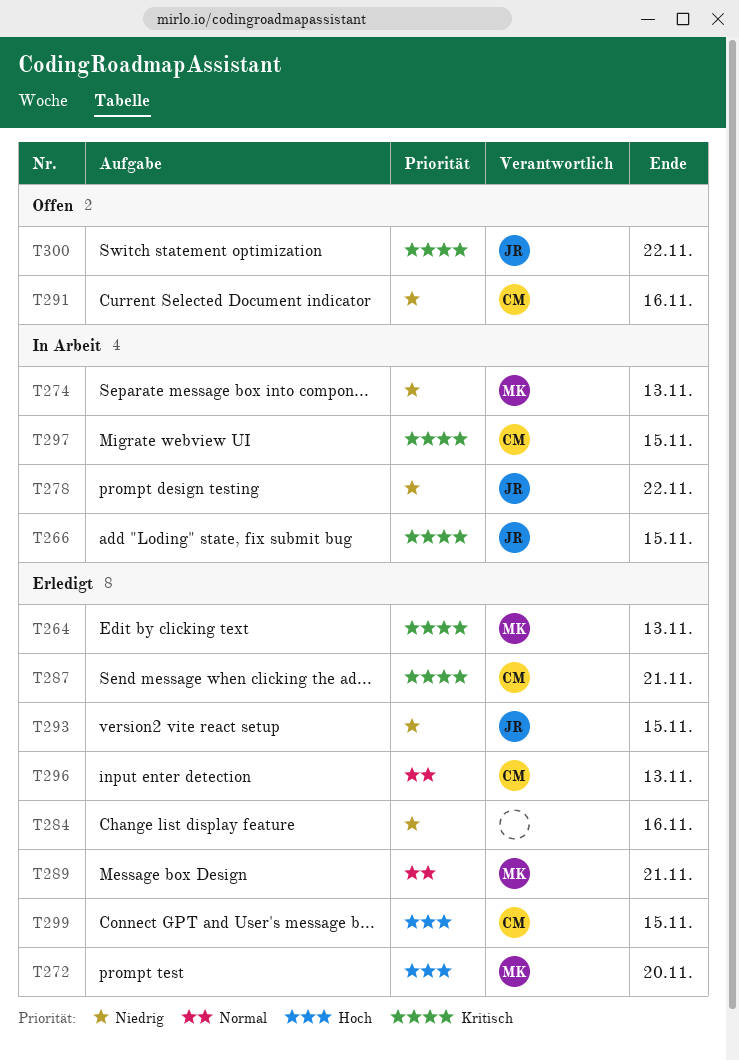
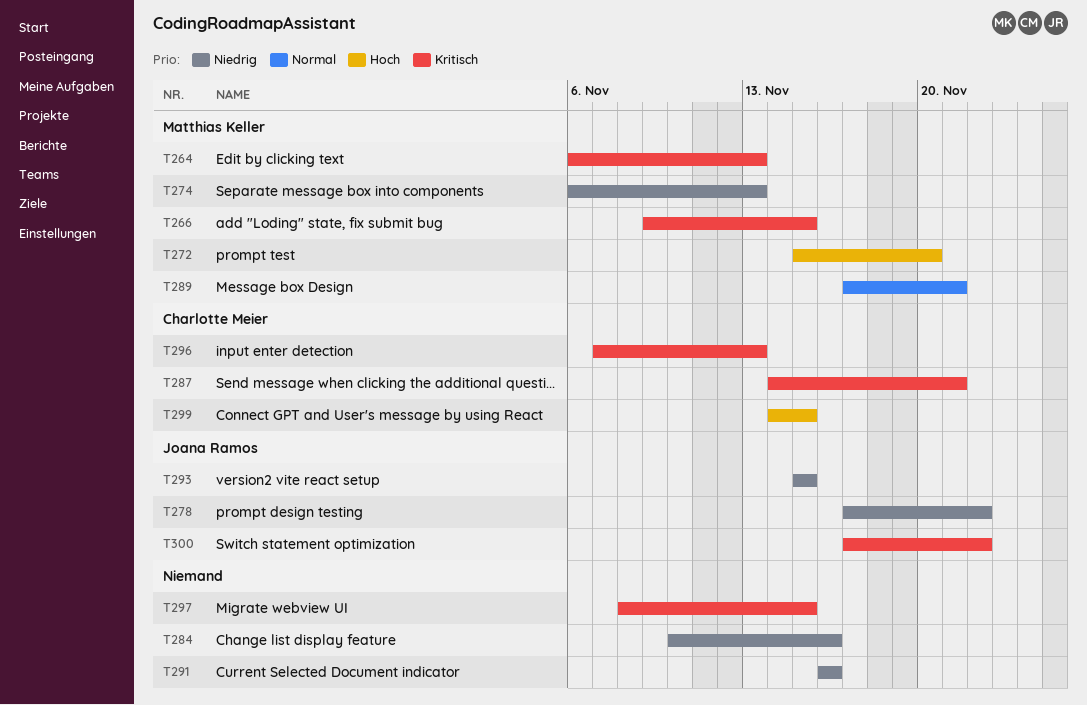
T266, owner: Joana Ramos -> Matthias Keller
T291, owner: Charlotte Meier -> none
T296, priority: Normal -> Kritisch
T297, owner: Charlotte Meier -> none

